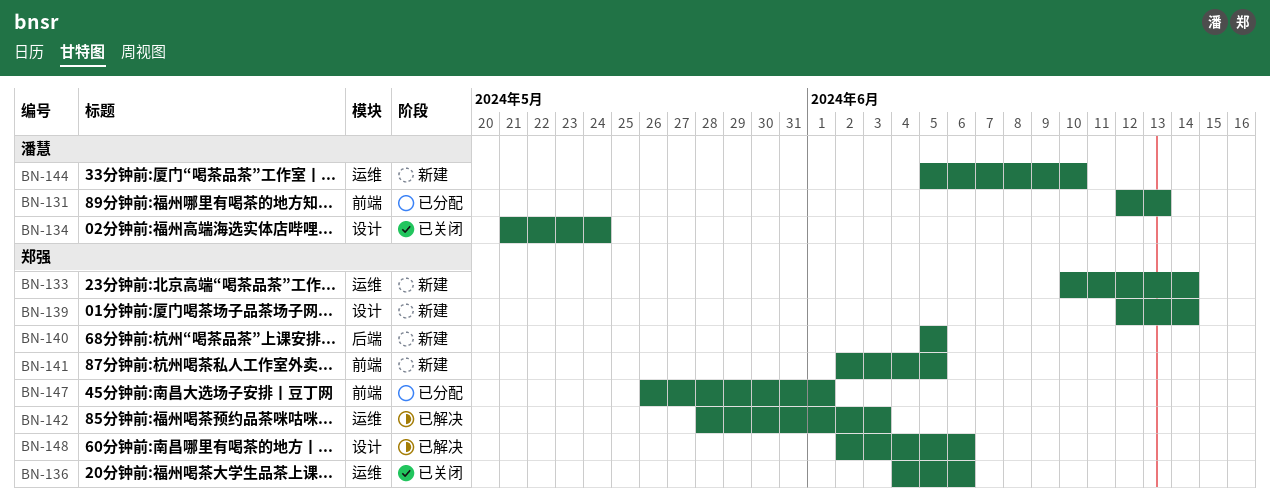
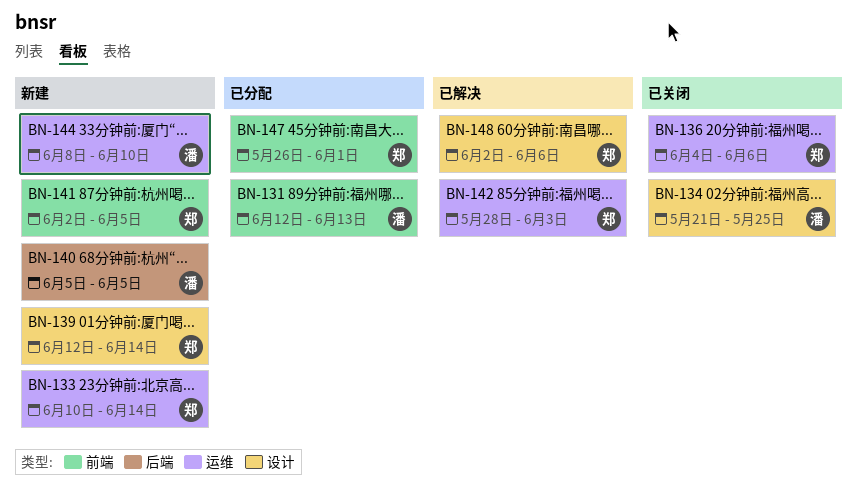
BN-134, due: May 24 -> May 25
BN-140, owner: 郑强 -> 潘慧
BN-144, start: Jun 5 -> Jun 8

